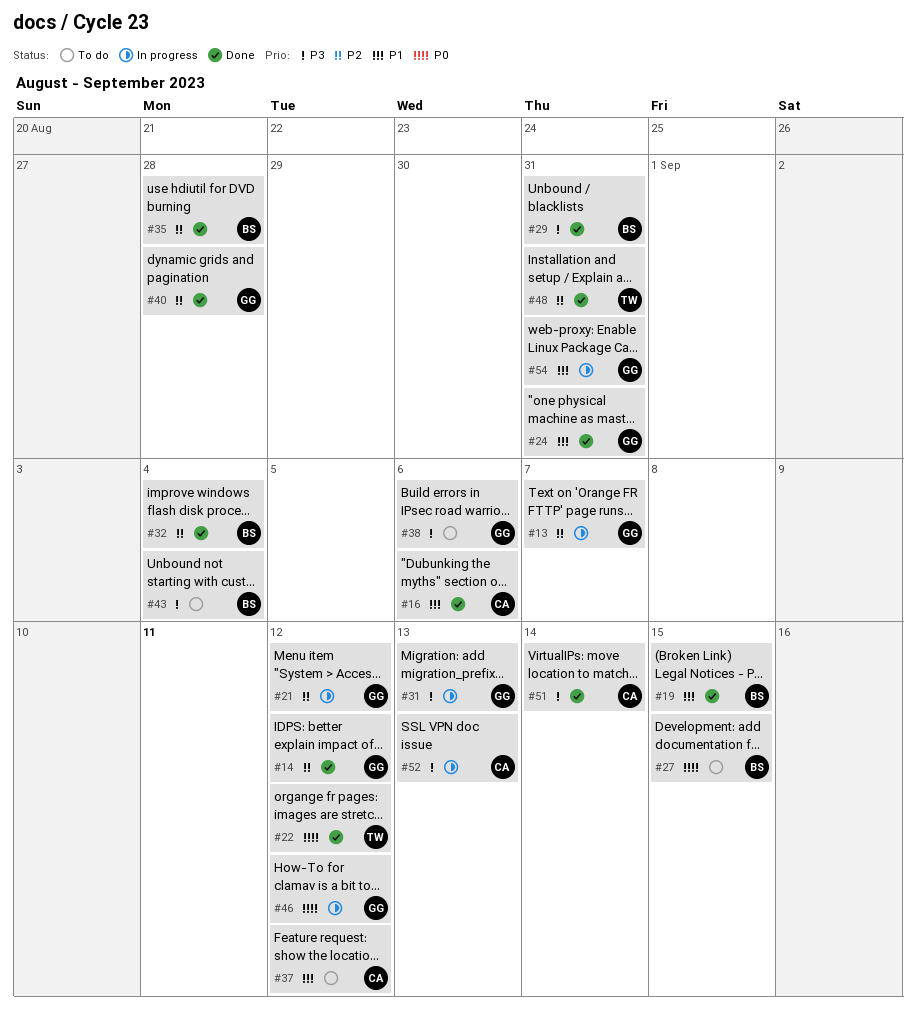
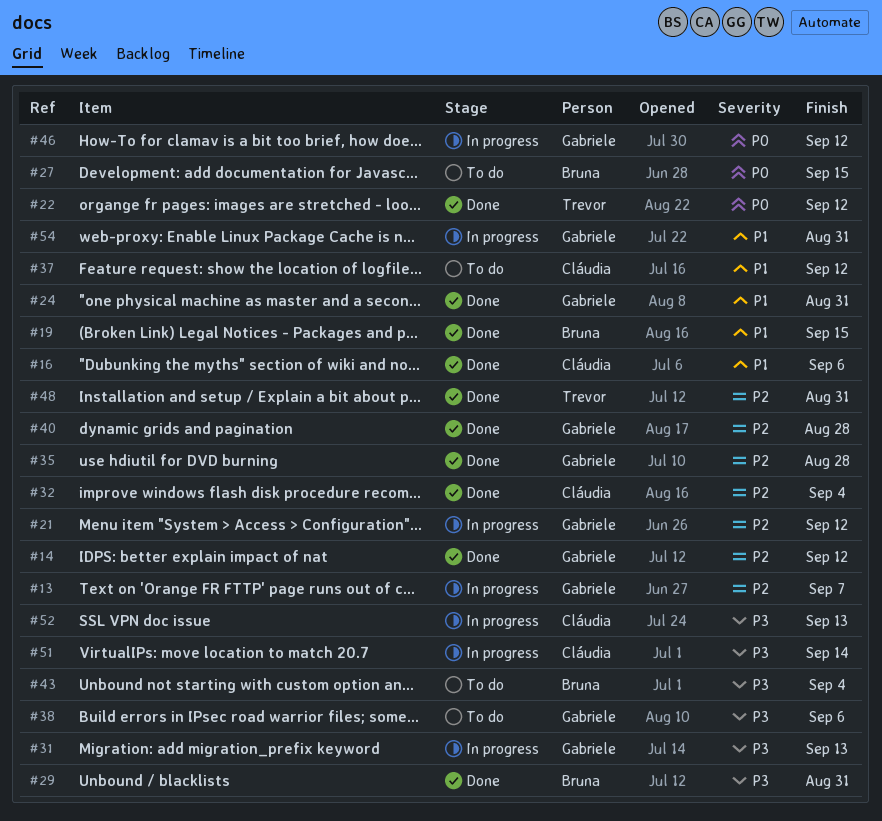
#32, owner: Bruna -> Cláudia
#35, owner: Bruna -> Gabriele
#51, status: Done -> In progress

